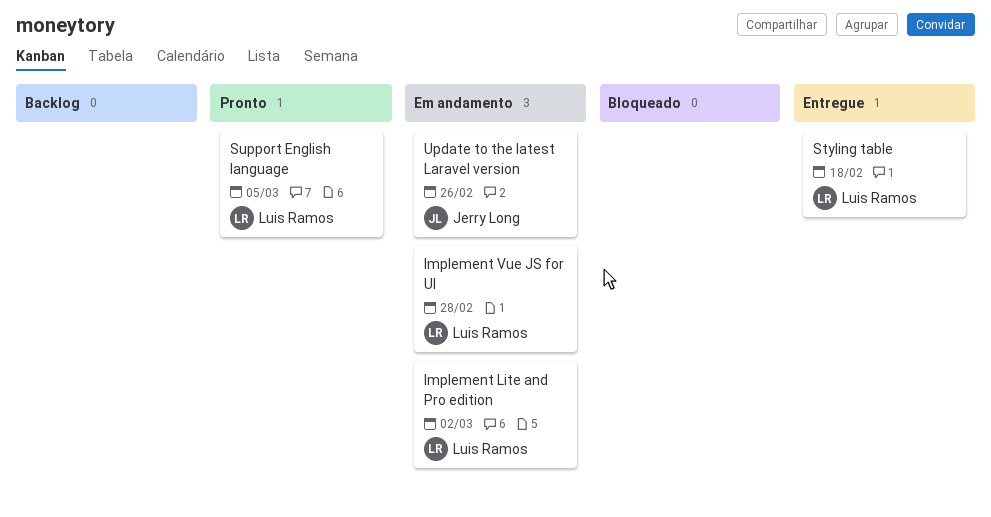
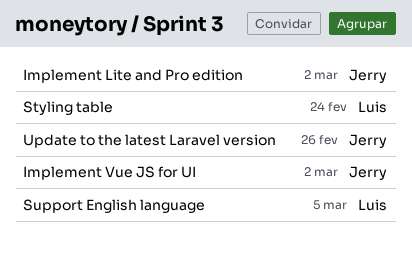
Implement Lite and Pro edition, owner: Luis Ramos -> Jerry Long
Implement Vue JS for UI, owner: Luis Ramos -> Jerry Long
Implement Vue JS for UI, due: Feb 28 -> Mar 2
Styling table, due: Feb 18 -> Feb 24

